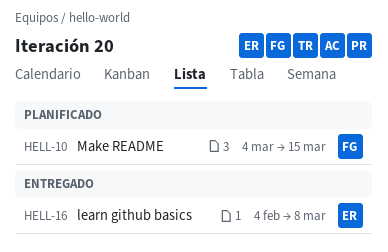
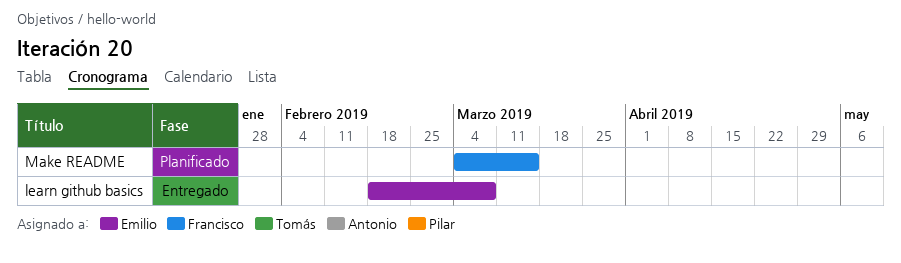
learn github basics, start: Feb 4 -> Feb 18

